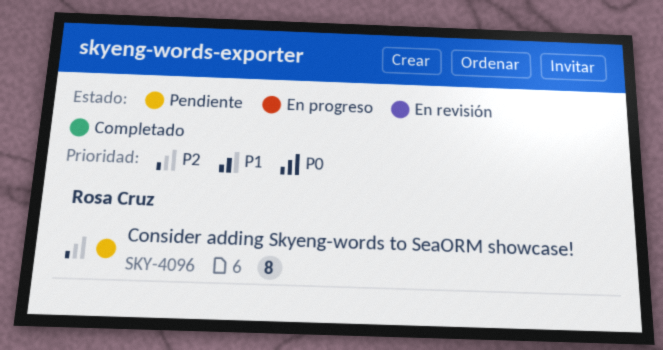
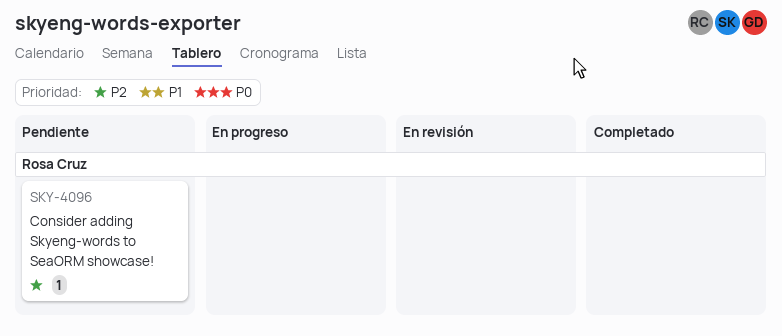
SKY-4096, estimate: 8 -> 1

